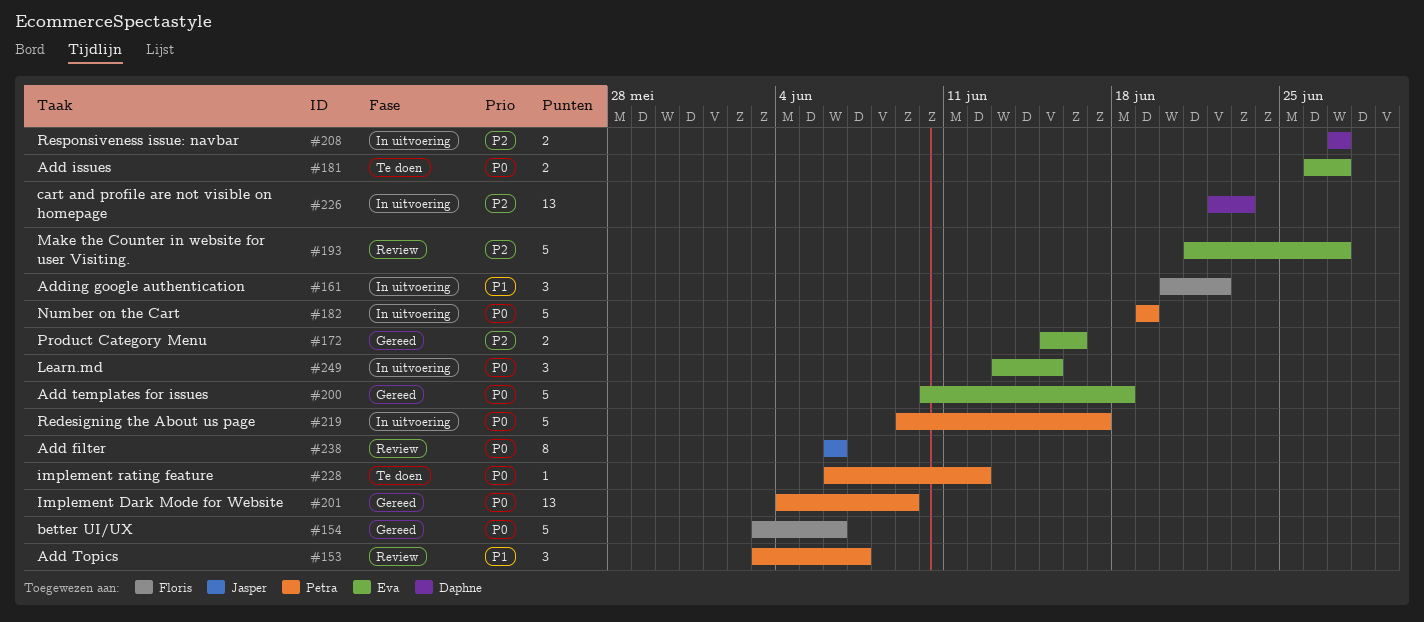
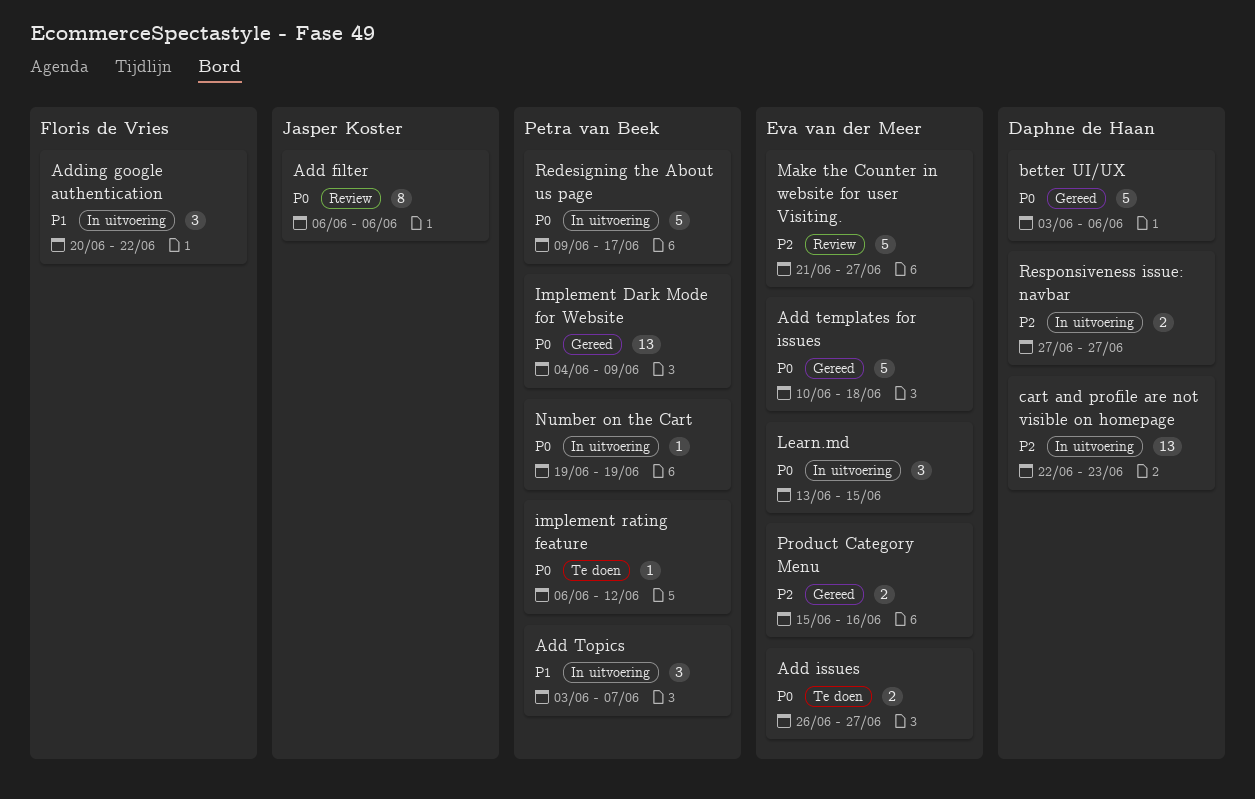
Add Topics, status: Review -> In uitvoering
better UI/UX, owner: Floris de Vries -> Daphne de Haan
Number on the Cart, estimate: 5 -> 1

